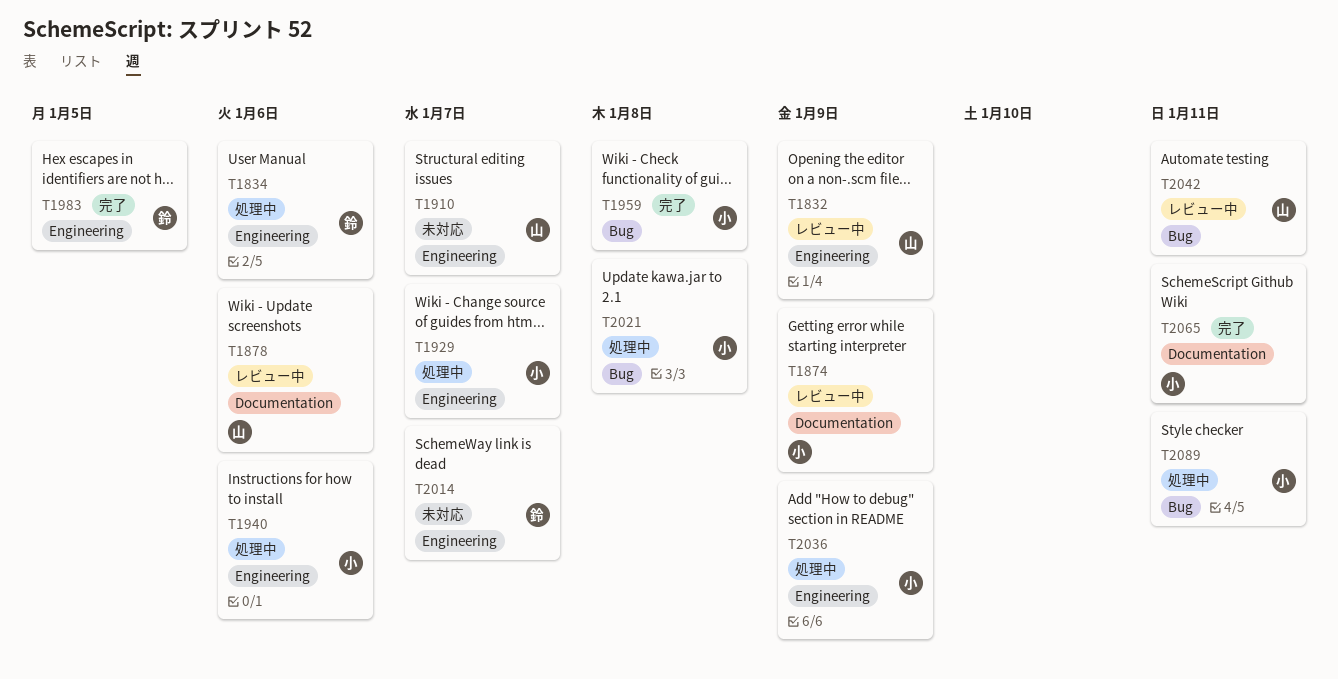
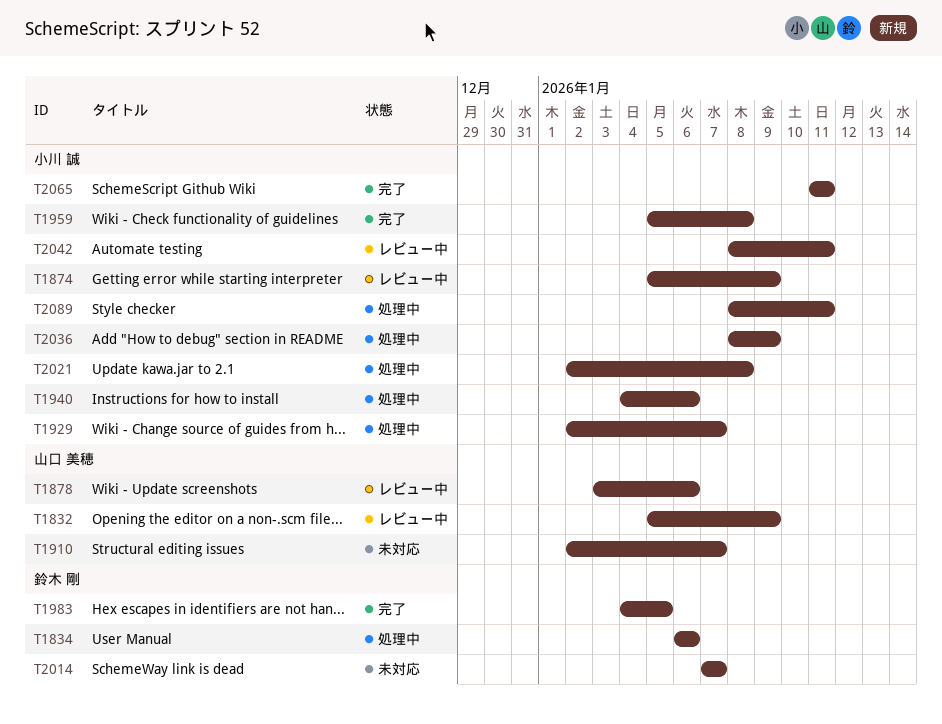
T2042, owner: 山口 美穂 -> 小川 誠

